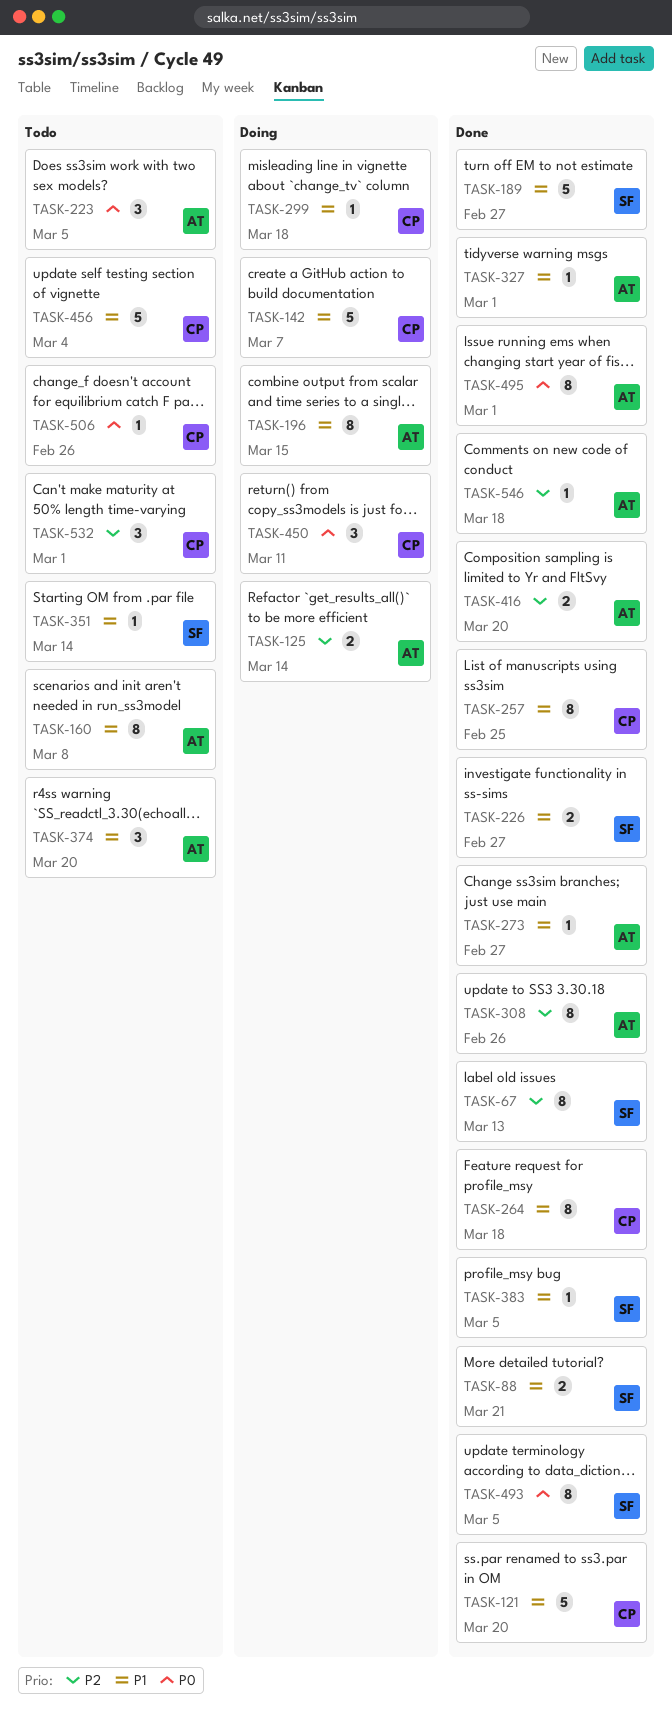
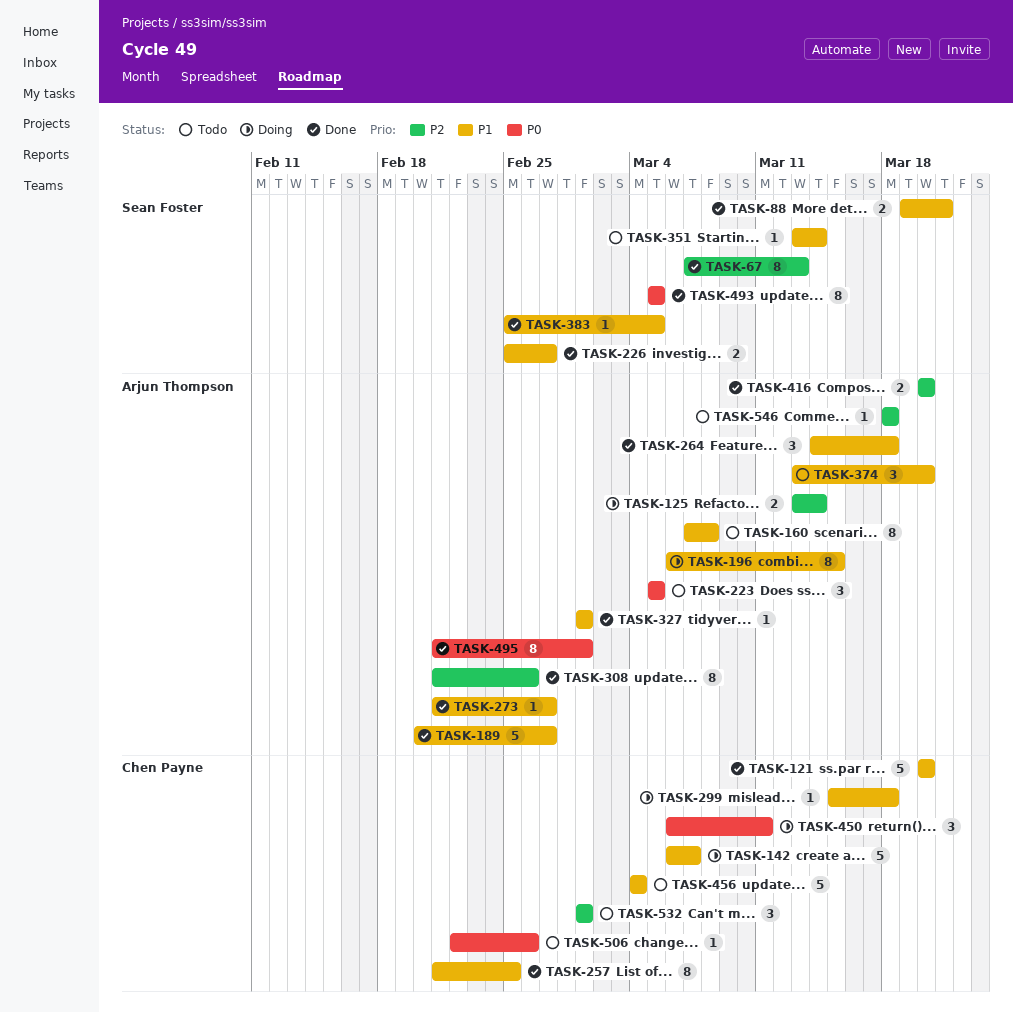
TASK-189, owner: Sean Foster -> Arjun Thompson
TASK-264, owner: Chen Payne -> Arjun Thompson
TASK-264, estimate: 8 -> 3
TASK-546, status: Done -> Todo

